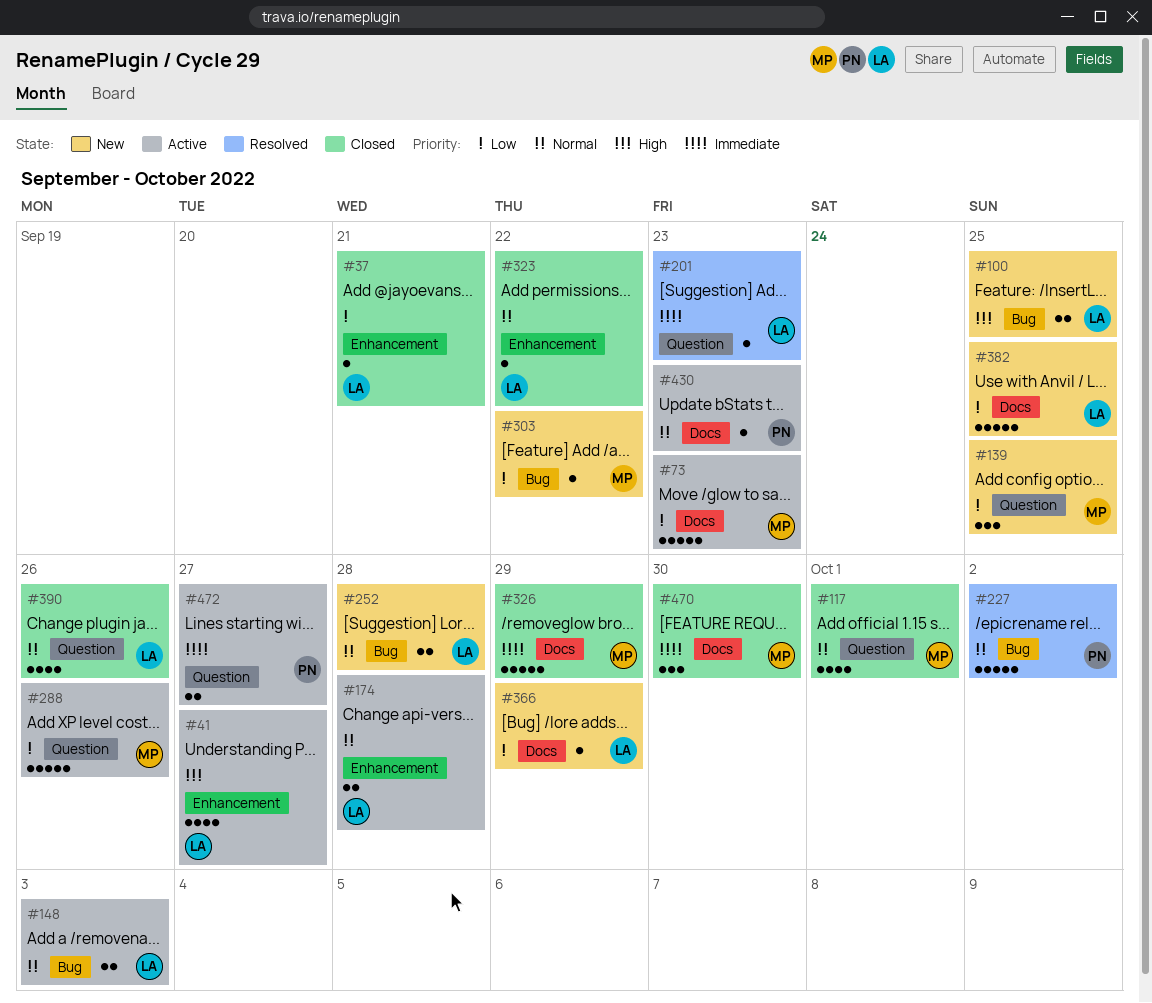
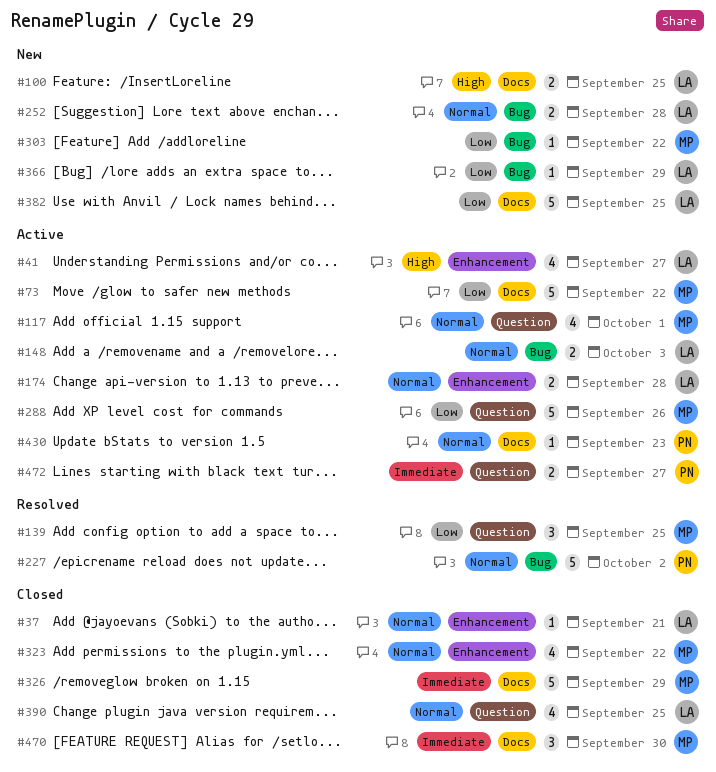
#37, priority: Low -> Normal
#73, due: Sep 23 -> Sep 22
#100, label: Bug -> Docs
#117, status: Closed -> Active
#139, status: New -> Resolved
#201: present -> none
#323, owner: LA -> MP
#323, estimate: 1 -> 4
#366, label: Docs -> Bug
#390, due: Sep 26 -> Sep 25

